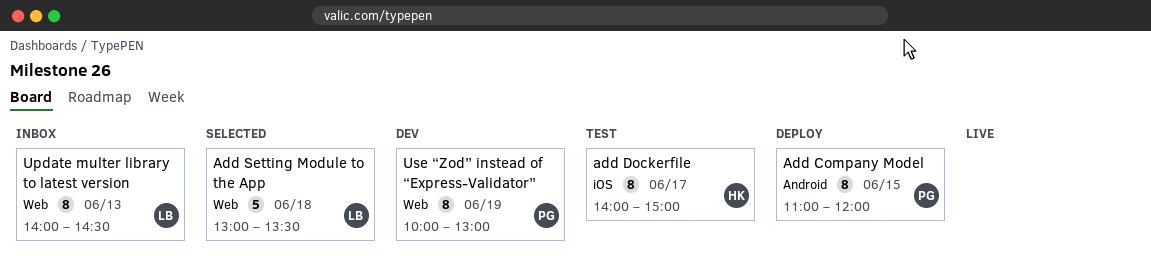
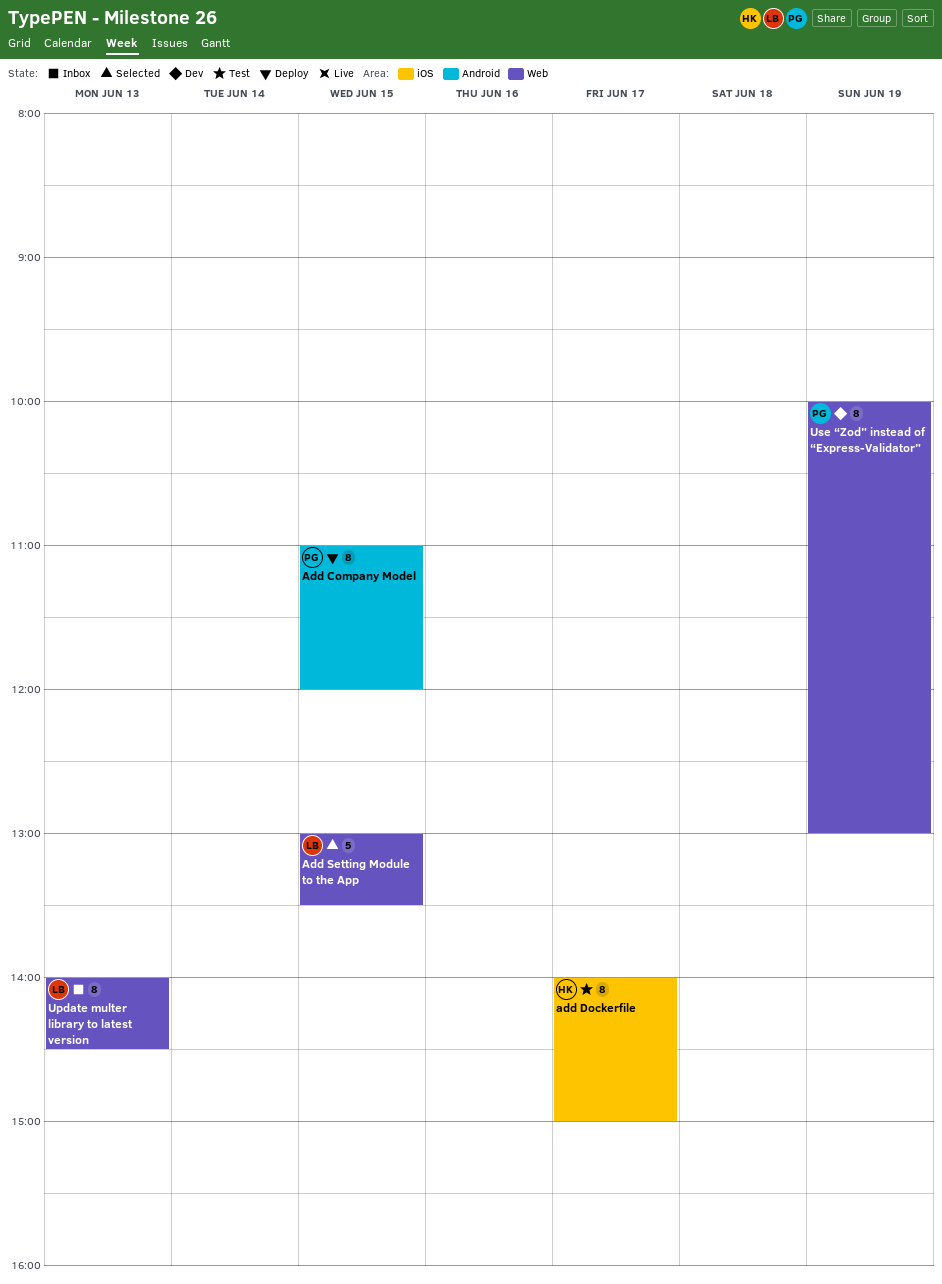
Add Setting Module to the App, day: Jun 18 -> Jun 15

